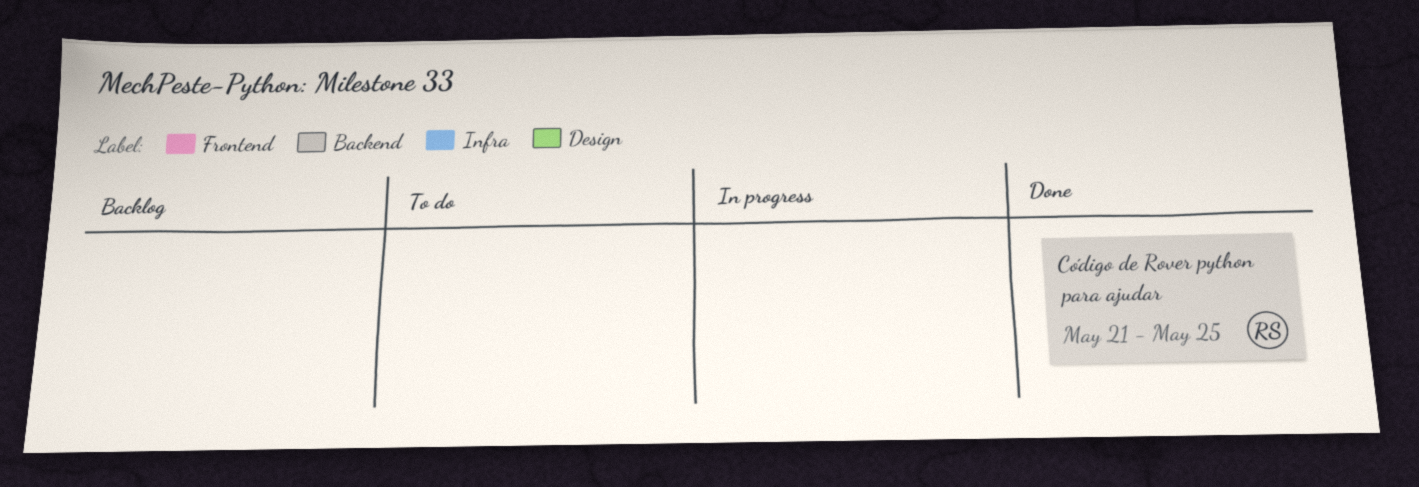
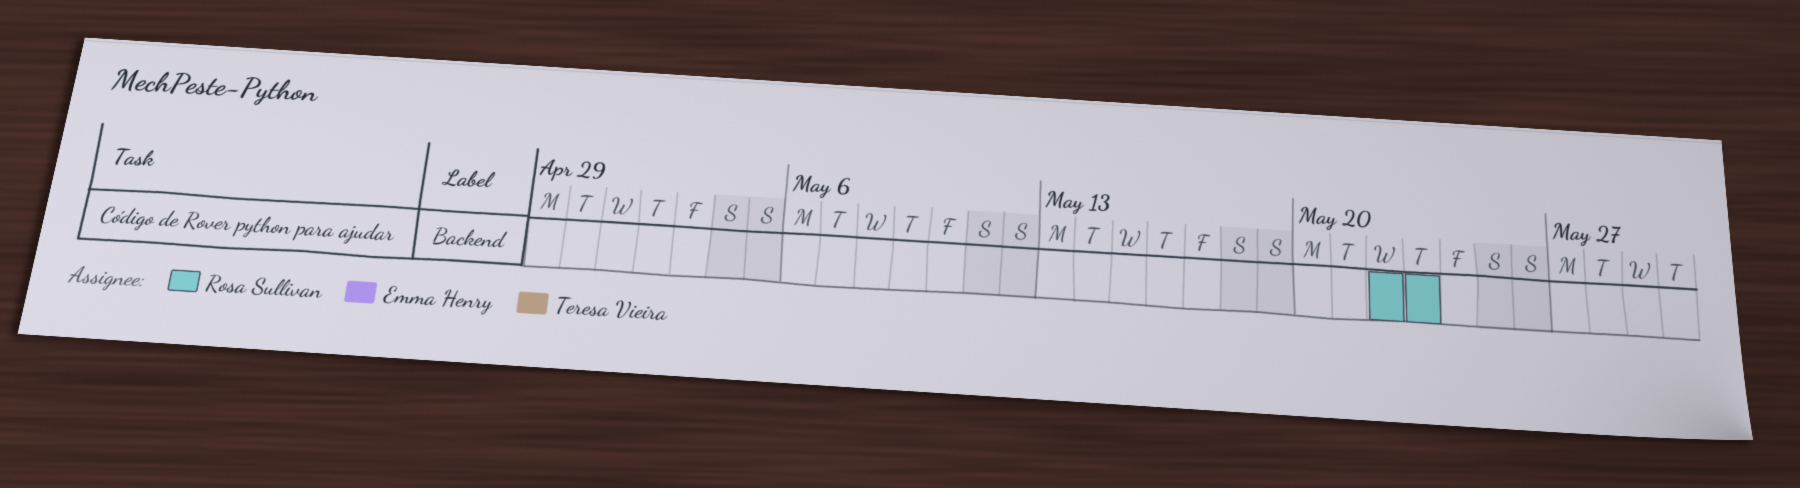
Código de Rover python para ajudar, start: May 21 -> May 22
Código de Rover python para ajudar, due: May 25 -> May 23

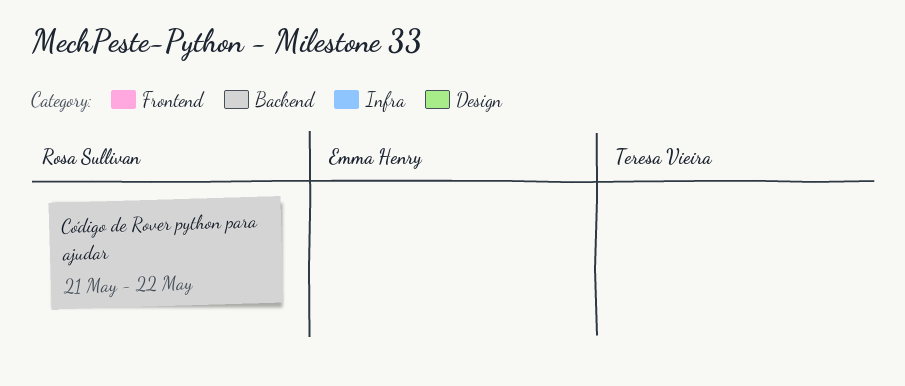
Código de Rover python para ajudar, start: May 22 -> May 21
Código de Rover python para ajudar, due: May 23 -> May 22

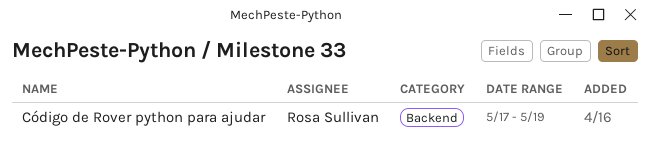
Código de Rover python para ajudar, start: May 21 -> May 17
Código de Rover python para ajudar, due: May 22 -> May 19

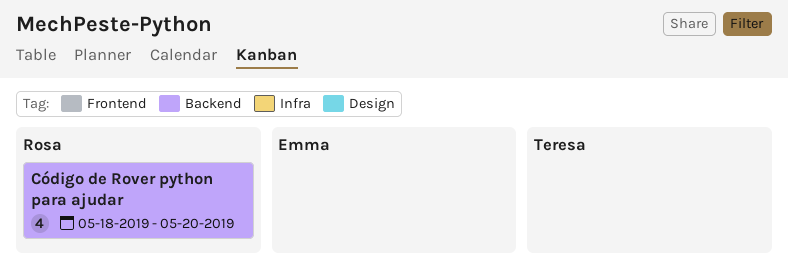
Código de Rover python para ajudar, start: May 17 -> May 18
Código de Rover python para ajudar, due: May 19 -> May 20

